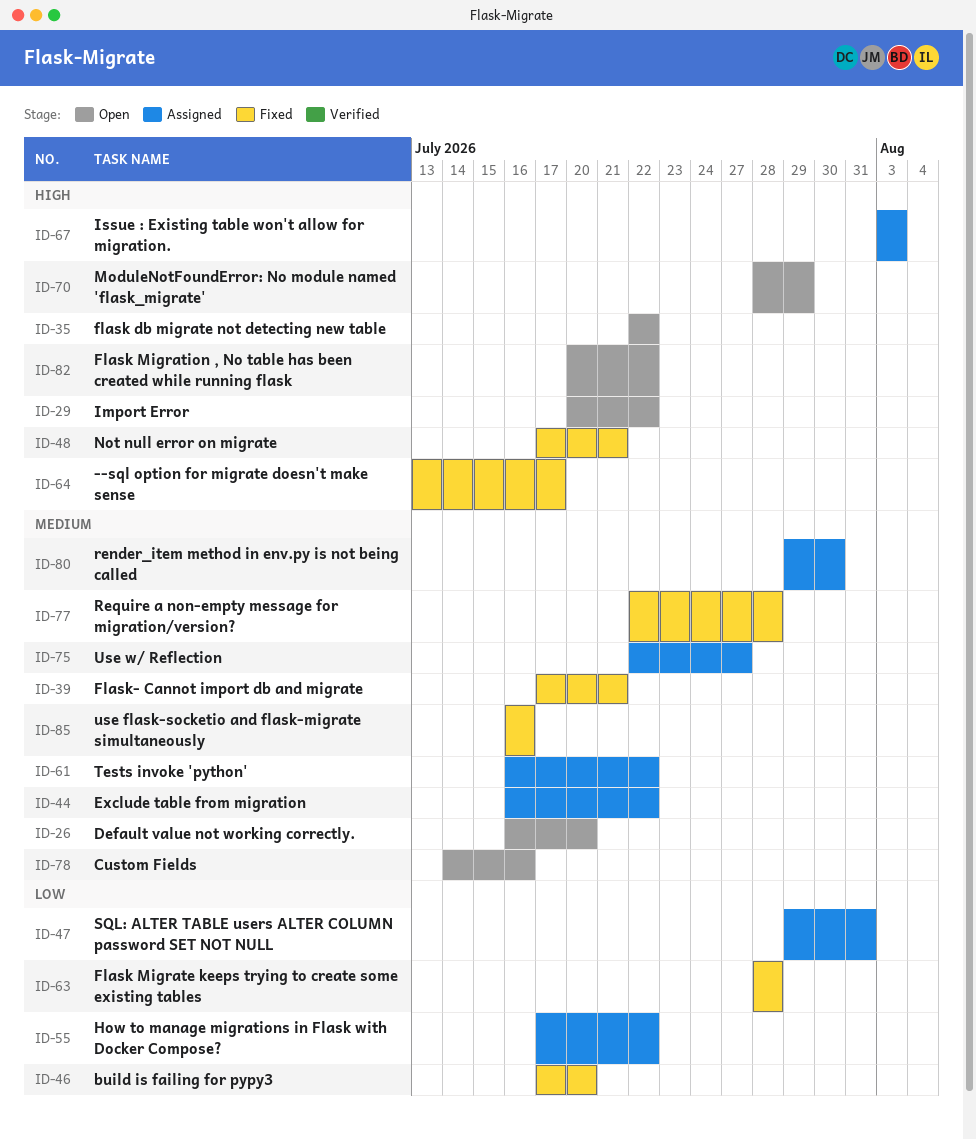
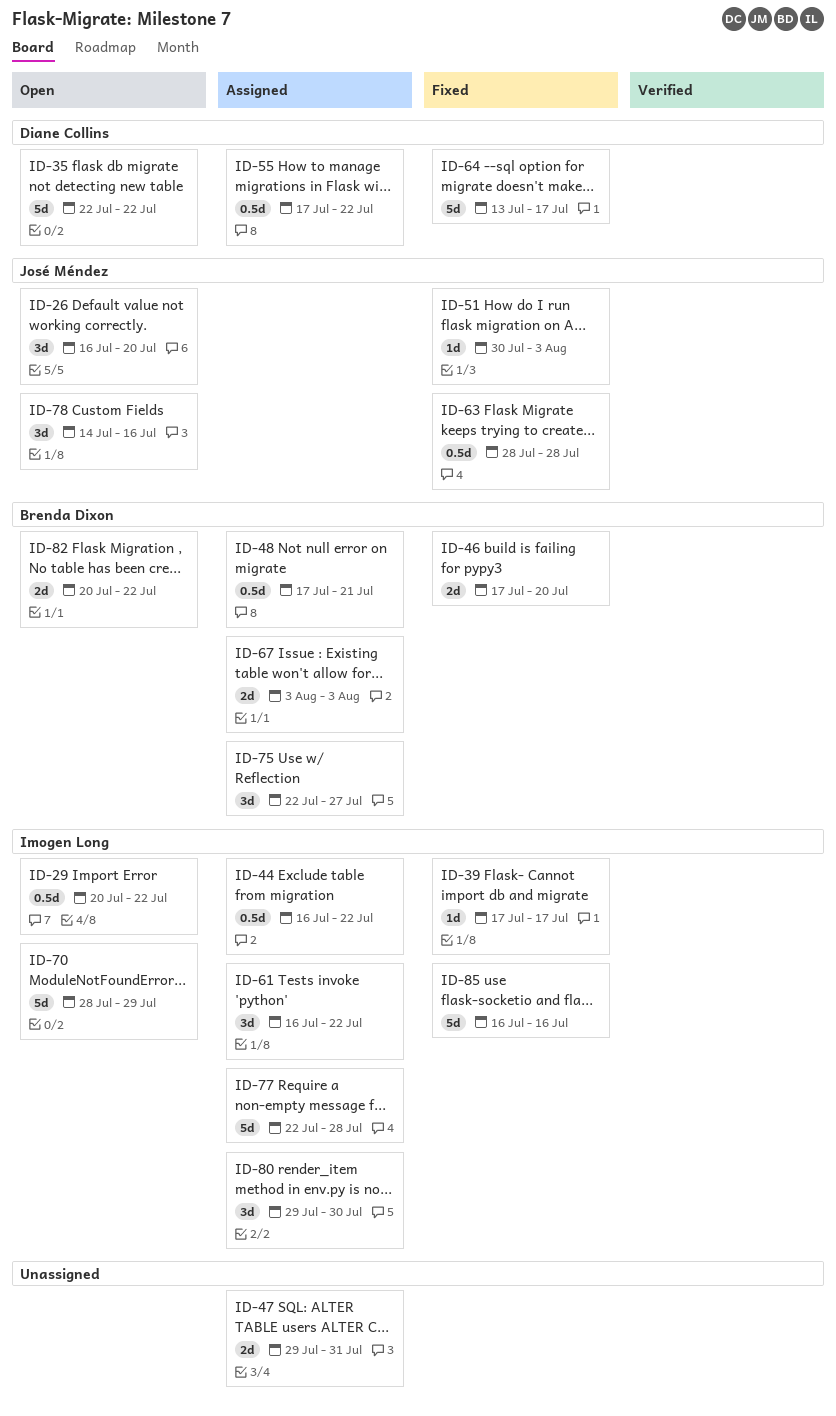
ID-39, due: Jul 21 -> Jul 17
ID-48, status: Fixed -> Assigned
ID-51: none -> present
ID-77, status: Fixed -> Assigned

